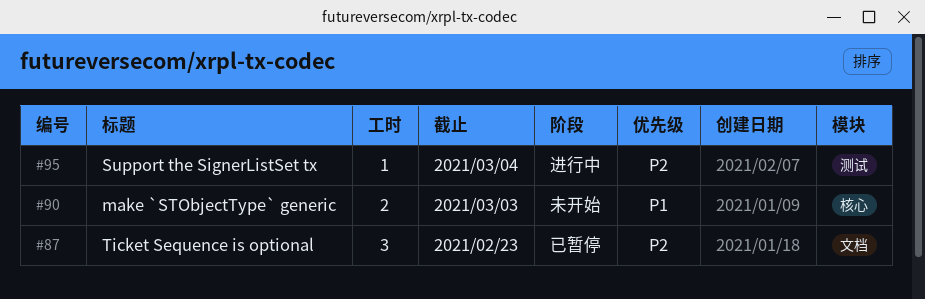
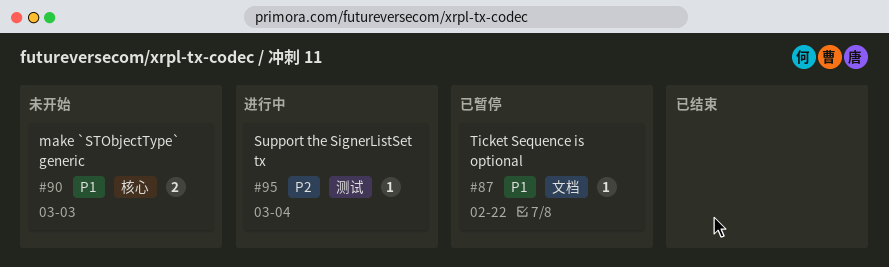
#87, priority: P2 -> P1
#87, estimate: 3 -> 1
#87, due: Feb 23 -> Feb 22

